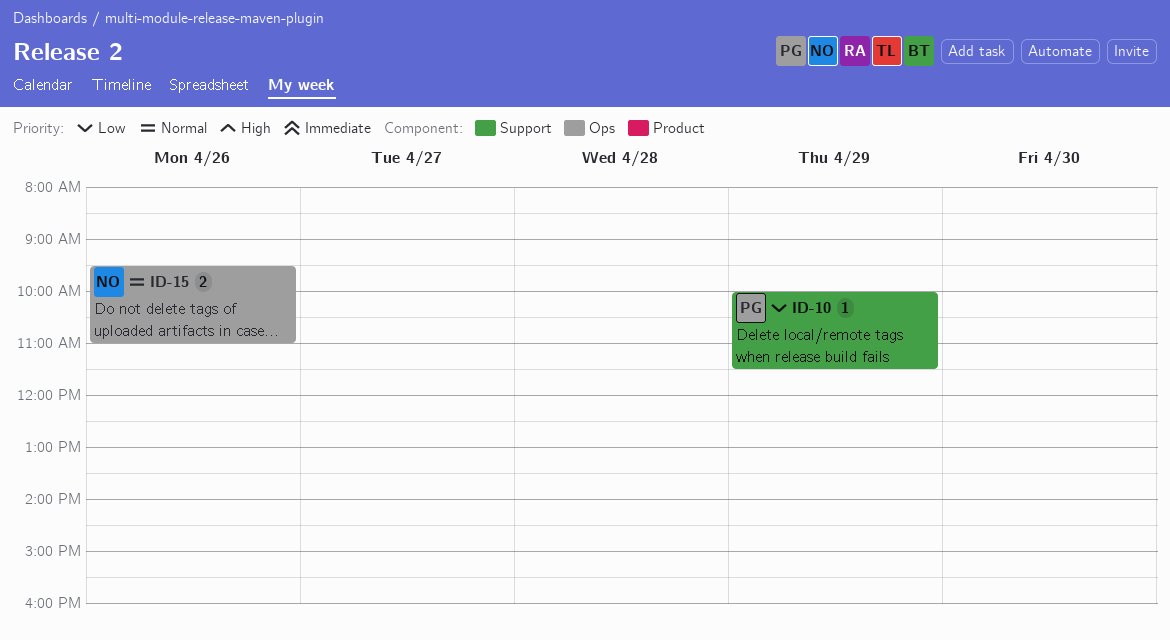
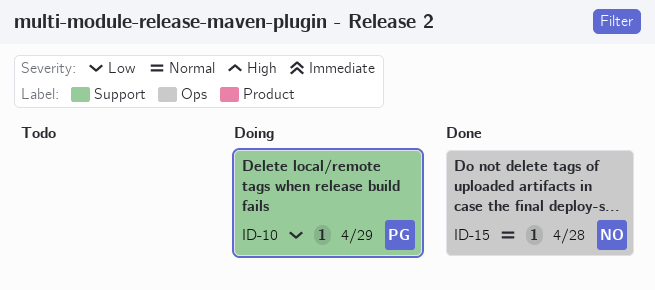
ID-15, estimate: 2 -> 1
ID-15, day: Apr 26 -> Apr 28

